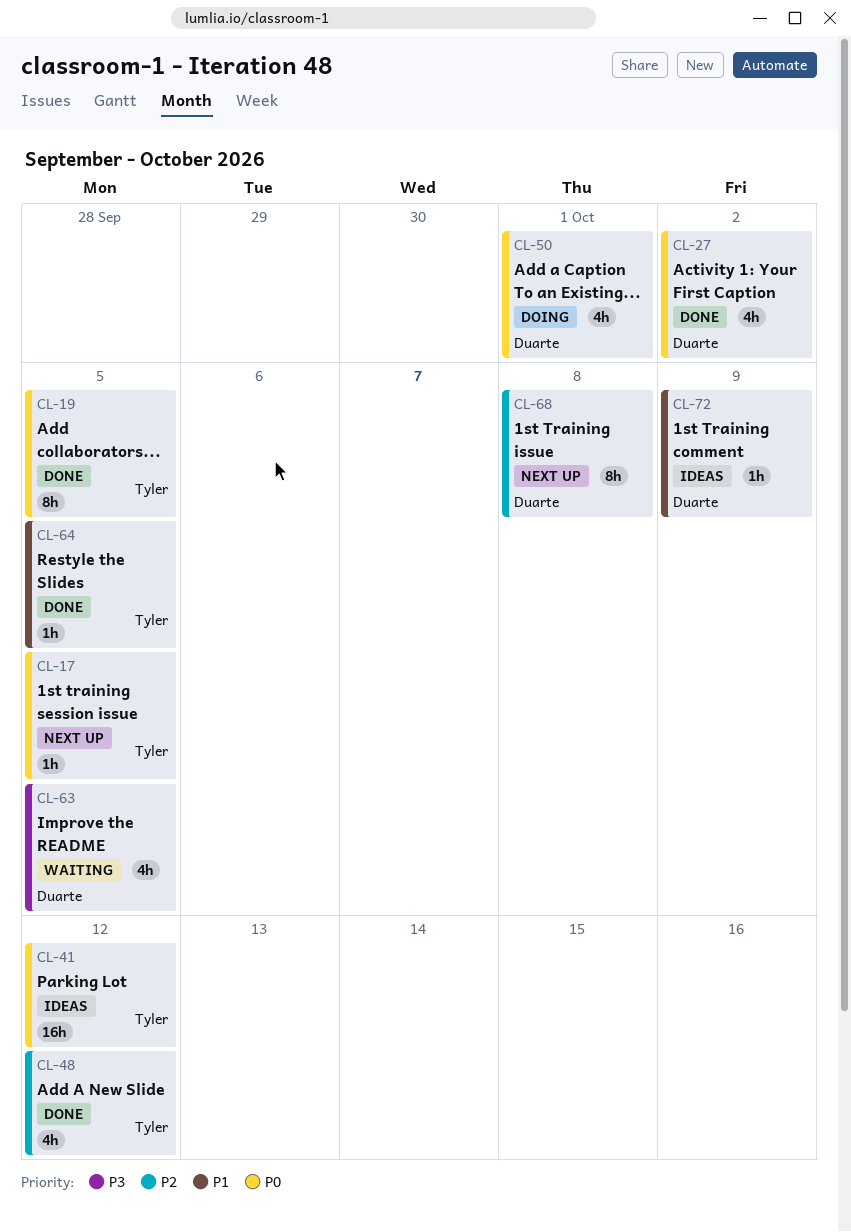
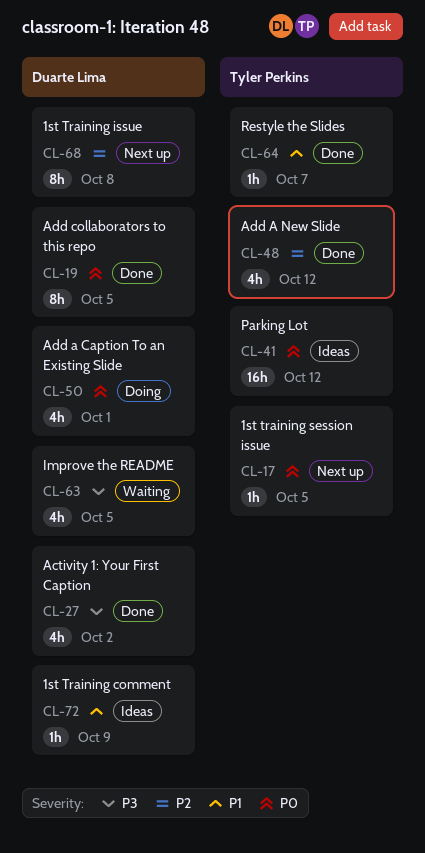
CL-19, owner: Tyler Perkins -> Duarte Lima
CL-27, priority: P0 -> P3
CL-64, due: Oct 5 -> Oct 7

